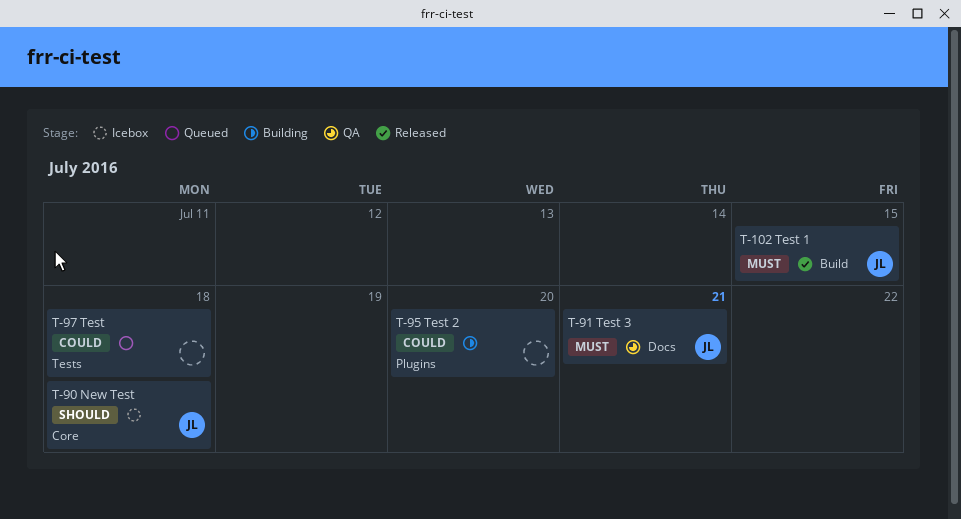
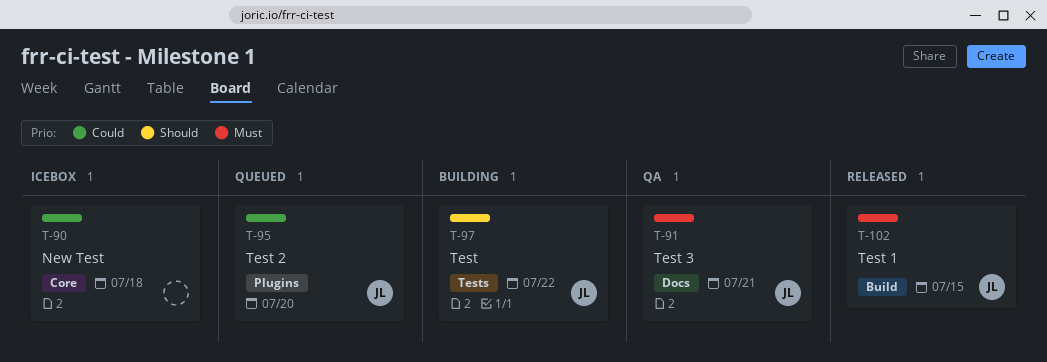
T-90, owner: JL -> none
T-90, priority: Should -> Could
T-95, status: Building -> Queued
T-95, owner: none -> JL
T-97, status: Queued -> Building
T-97, owner: none -> JL
T-97, priority: Could -> Should
T-97, due: Jul 18 -> Jul 22

